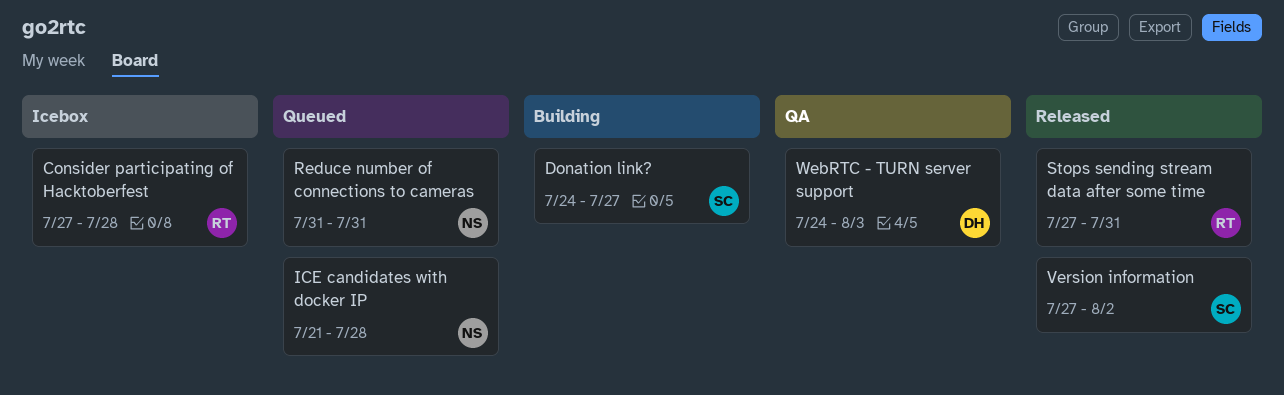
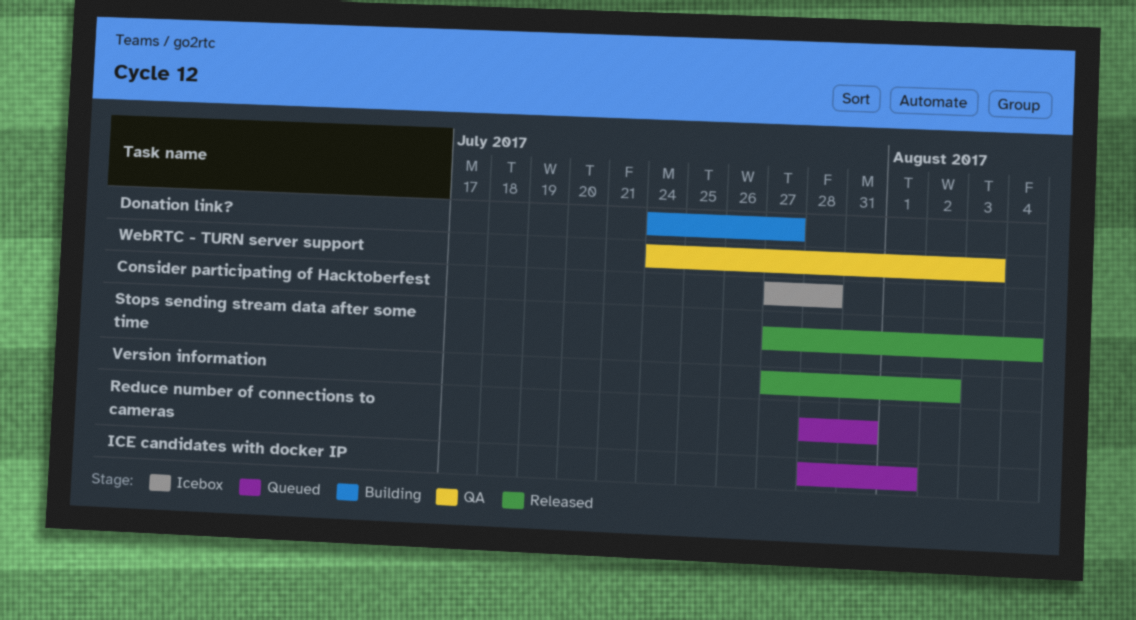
ICE candidates with docker IP, start: Jul 21 -> Jul 28
ICE candidates with docker IP, due: Jul 28 -> Aug 1
Reduce number of connections to cameras, start: Jul 31 -> Jul 28
Stops sending stream data after some time, due: Jul 31 -> Aug 4

